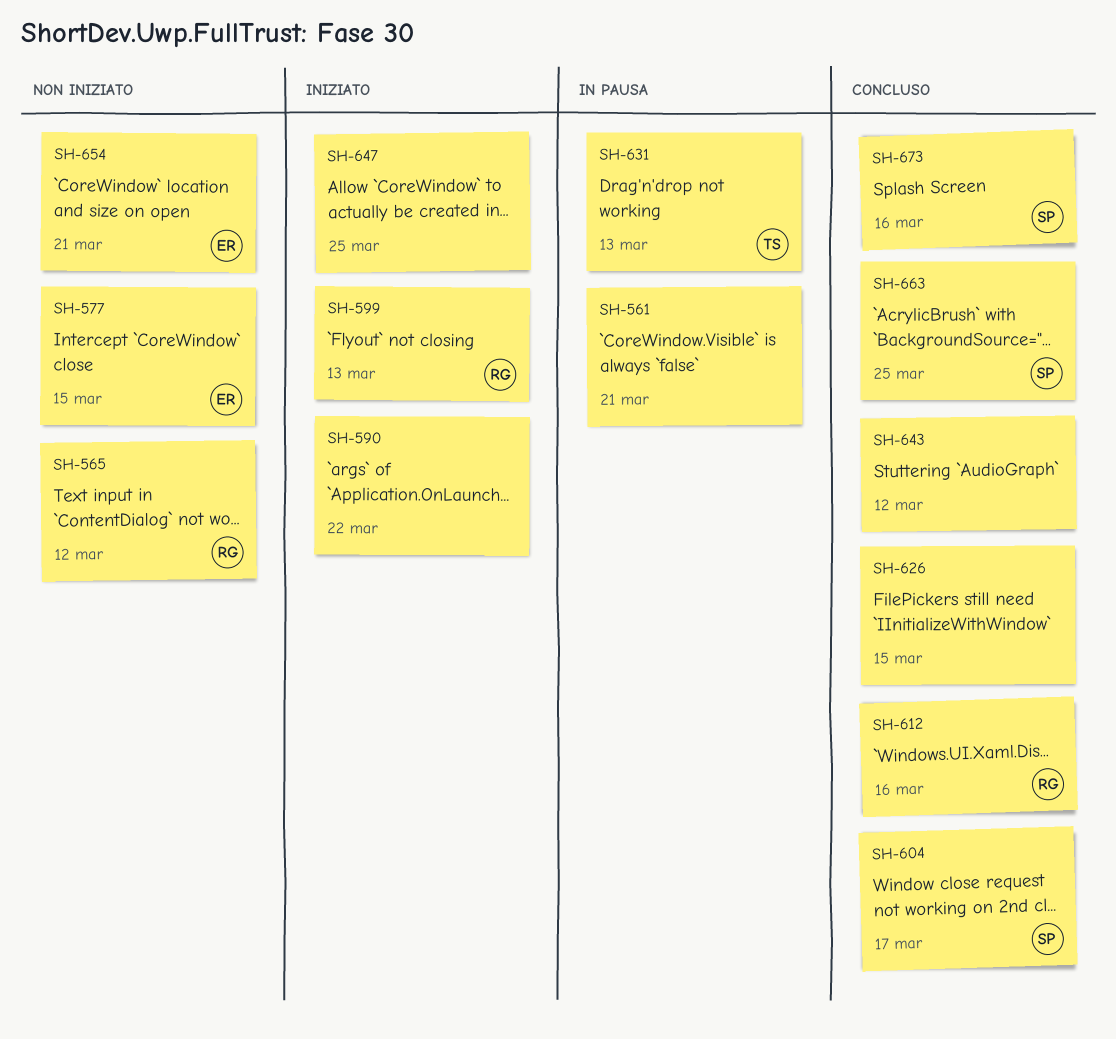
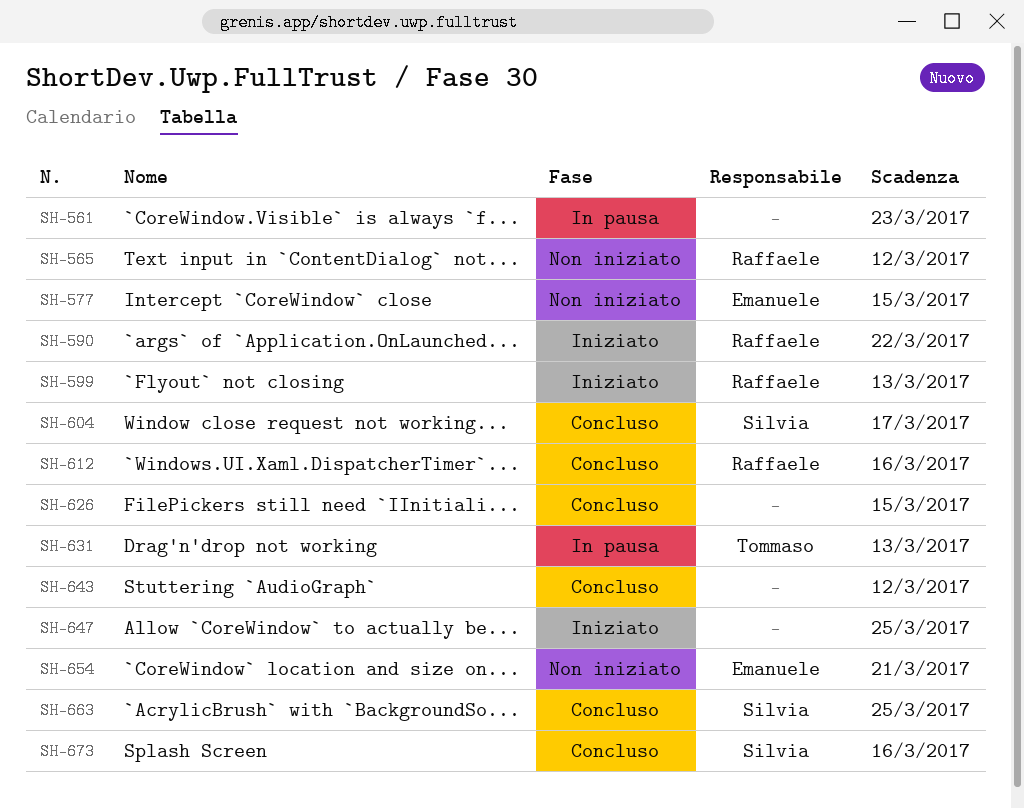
SH-561, due: Mar 21 -> Mar 23
SH-590, owner: none -> Raffaele

